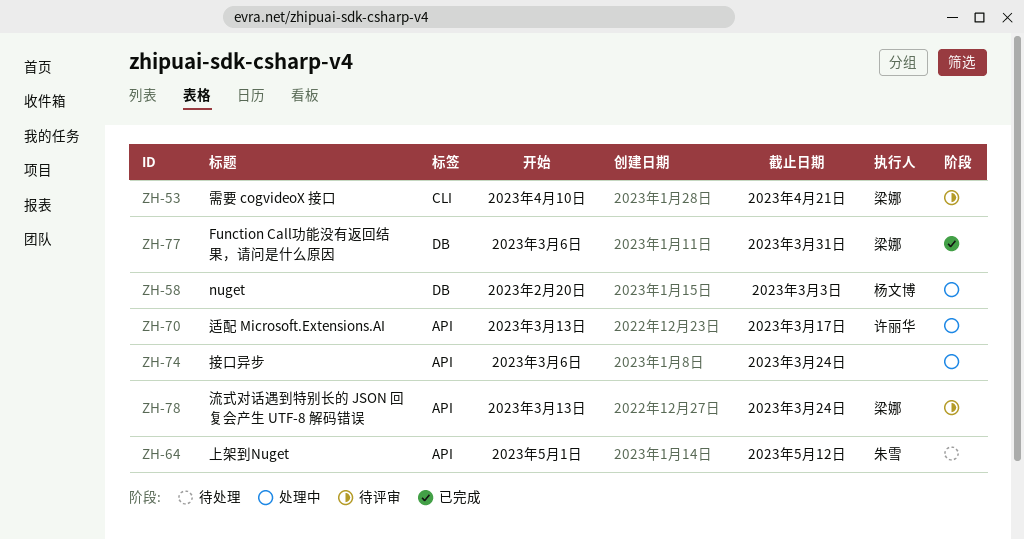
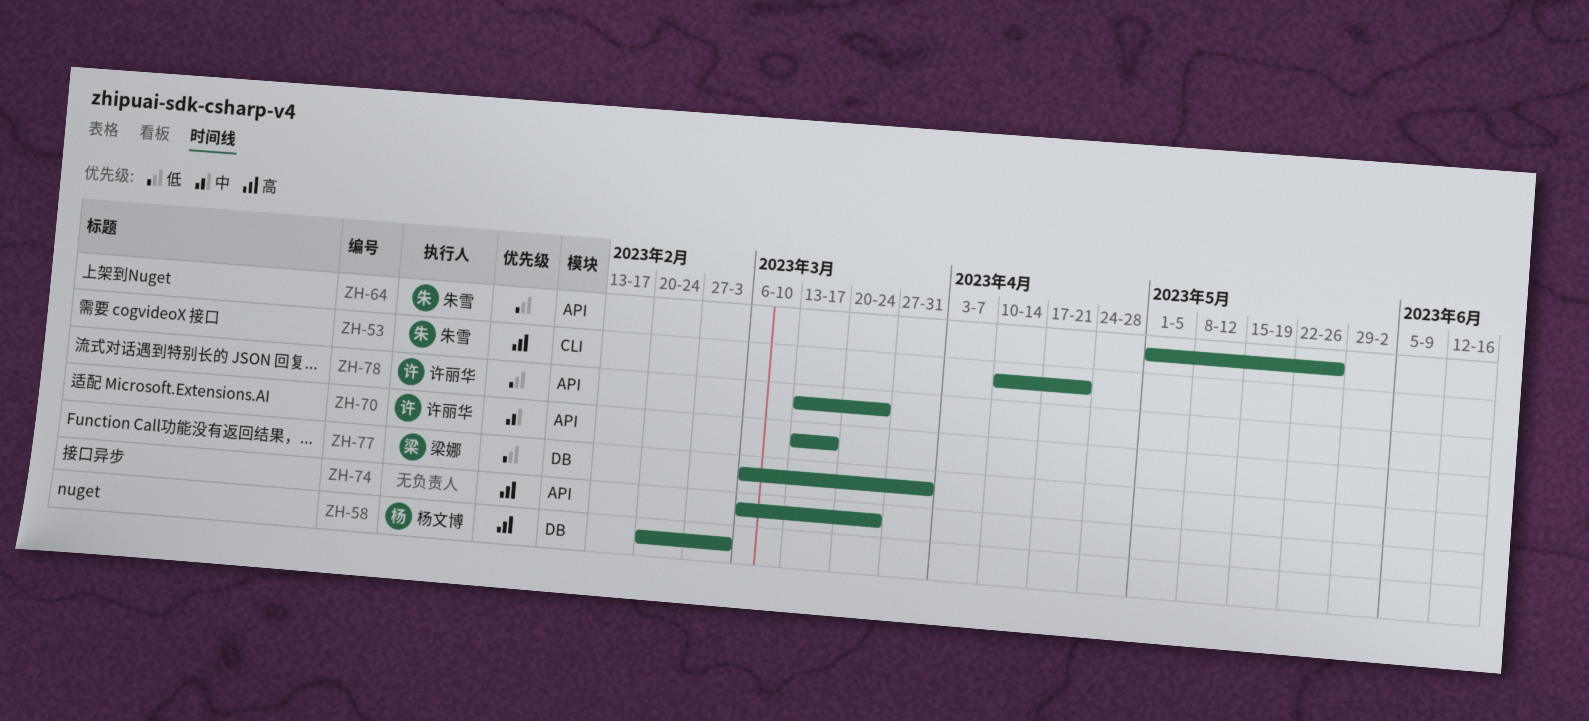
ZH-53, owner: 梁娜 -> 朱雪
ZH-64, due: May 12 -> May 26
ZH-78, owner: 梁娜 -> 许丽华

